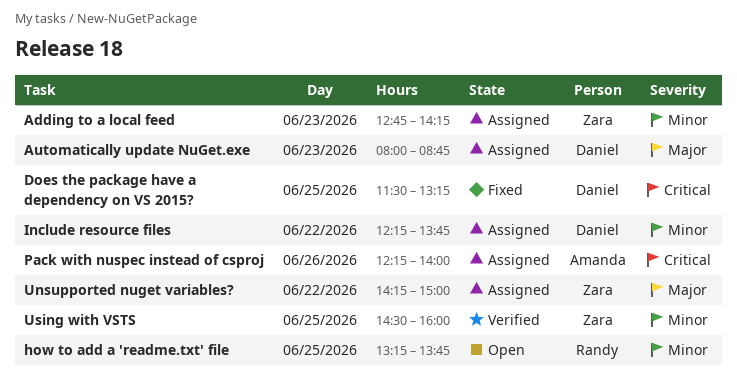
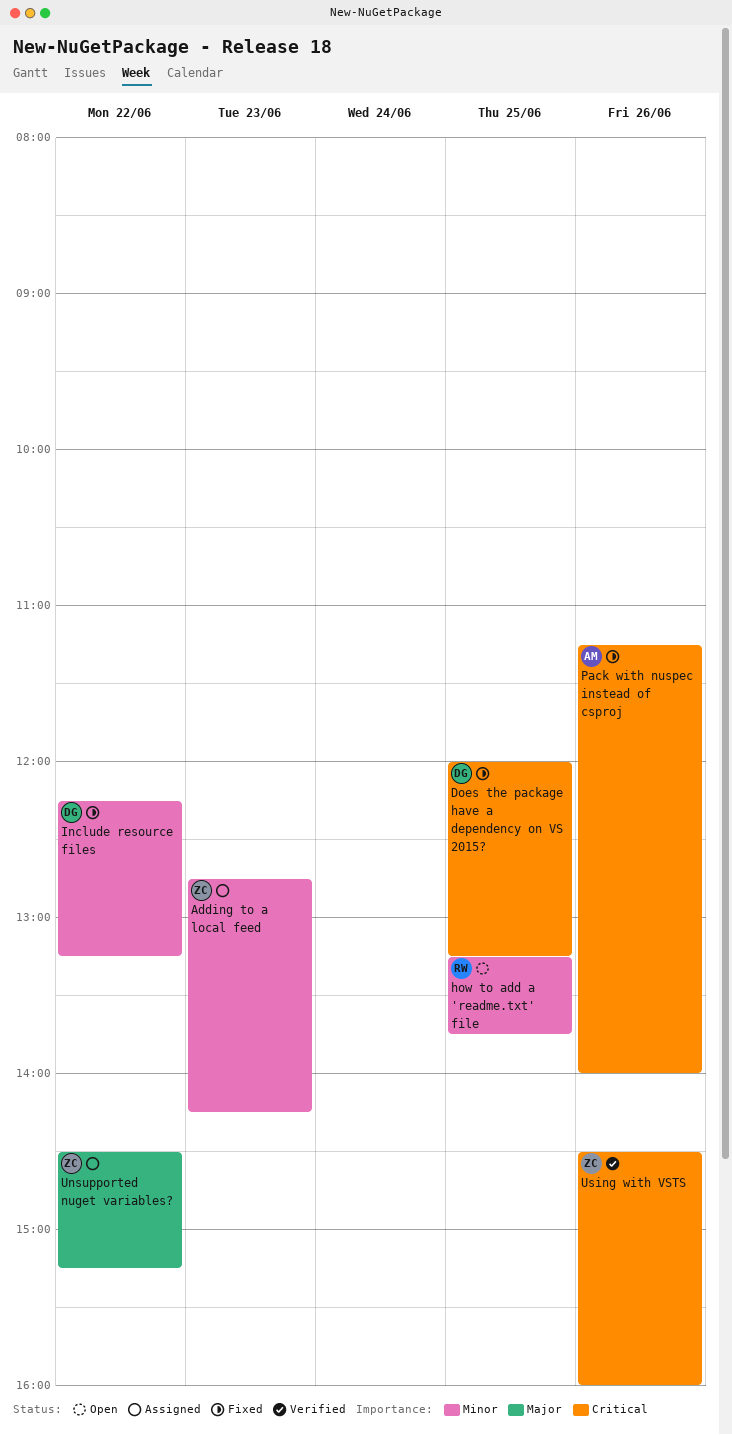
Automatically update NuGet.exe: present -> none
Does the package have a dependency on VS 2015?, begins: 11:30 -> 12:00
Include resource files, status: Assigned -> Fixed
Include resource files, ends: 13:45 -> 13:15
Pack with nuspec instead of csproj, status: Assigned -> Fixed
Pack with nuspec instead of csproj, begins: 12:15 -> 11:15
Unsupported nuget variables?, begins: 14:15 -> 14:30
Unsupported nuget variables?, ends: 15:00 -> 15:15
Using with VSTS, priority: Minor -> Critical
Using with VSTS, day: Jun 25 -> Jun 26

